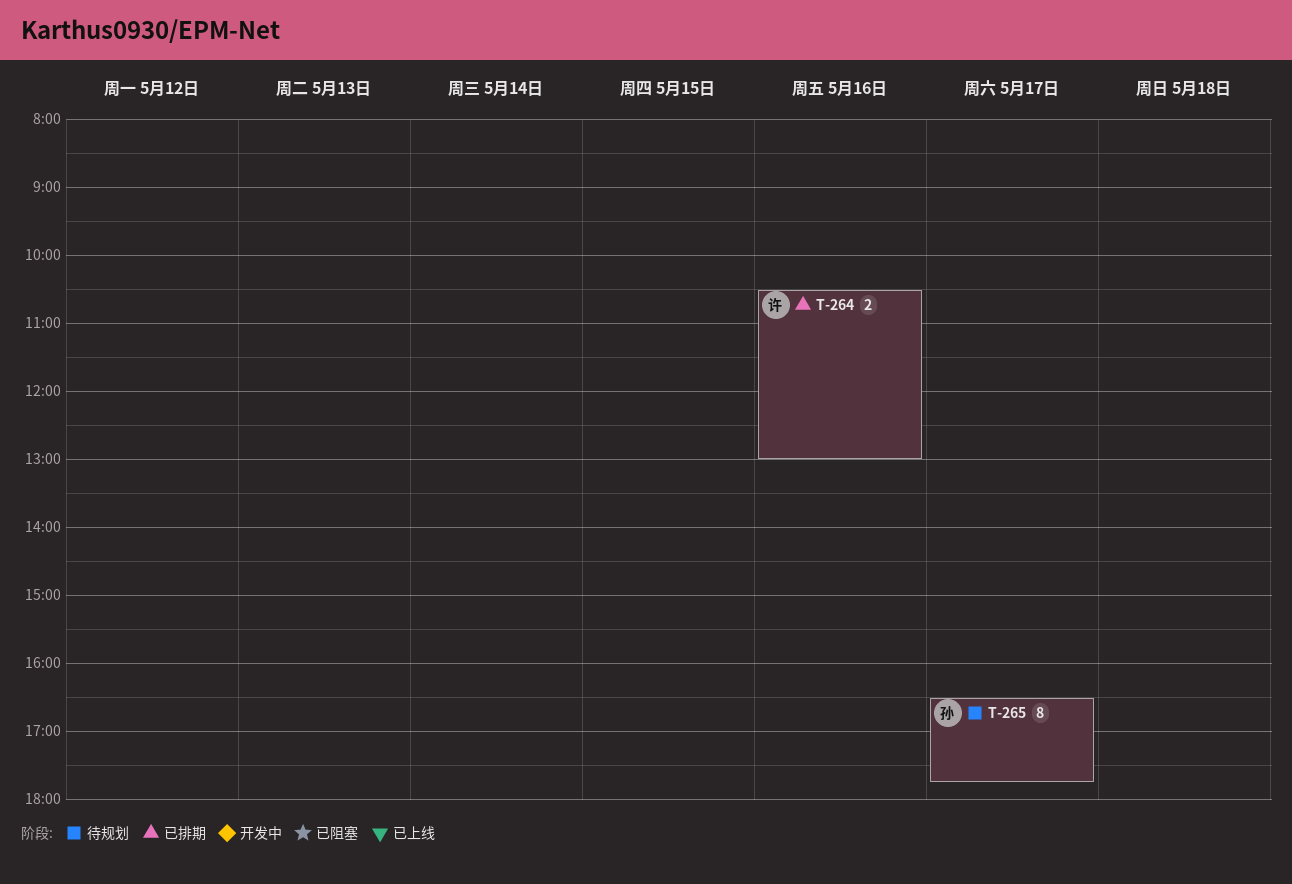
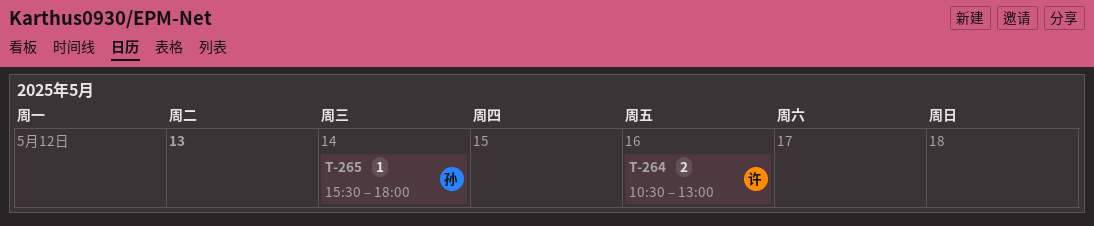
T-265, estimate: 8 -> 1
T-265, day: May 17 -> May 14
T-265, begins: 16:30 -> 15:30
T-265, ends: 17:45 -> 18:00

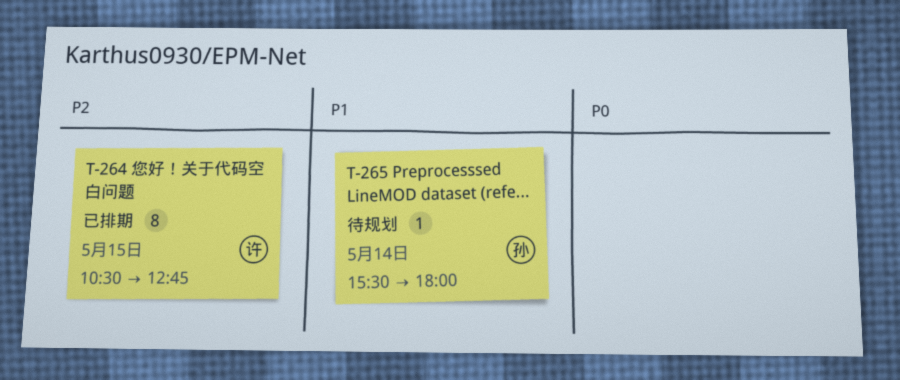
T-264, estimate: 2 -> 8
T-264, day: May 16 -> May 15
T-264, ends: 13:00 -> 12:45

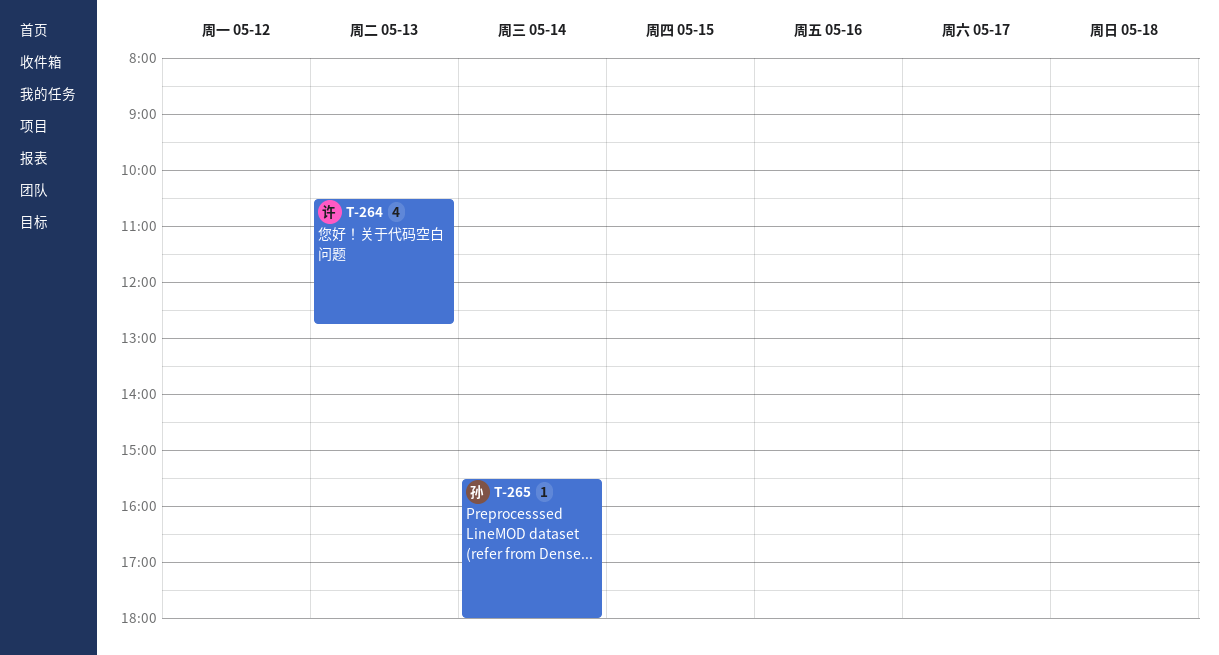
T-264, estimate: 8 -> 4
T-264, day: May 15 -> May 13

